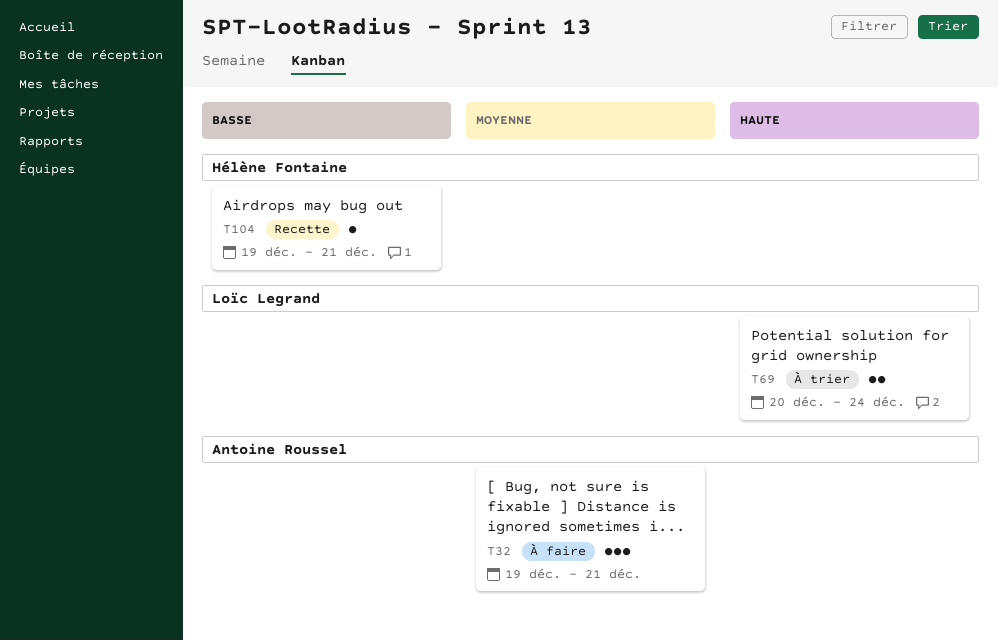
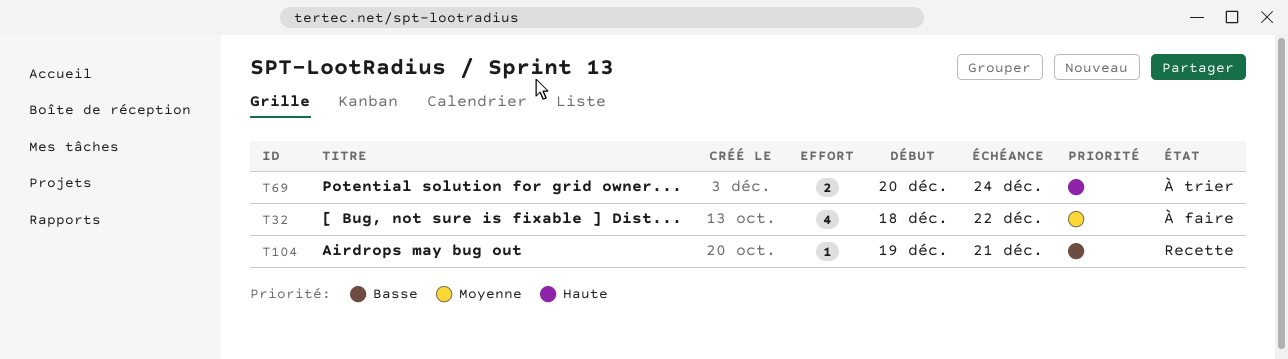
T32, estimate: 3 -> 4
T32, start: Dec 19 -> Dec 18
T32, due: Dec 21 -> Dec 22

